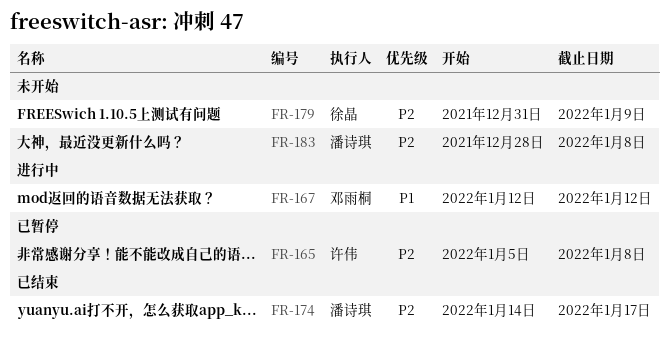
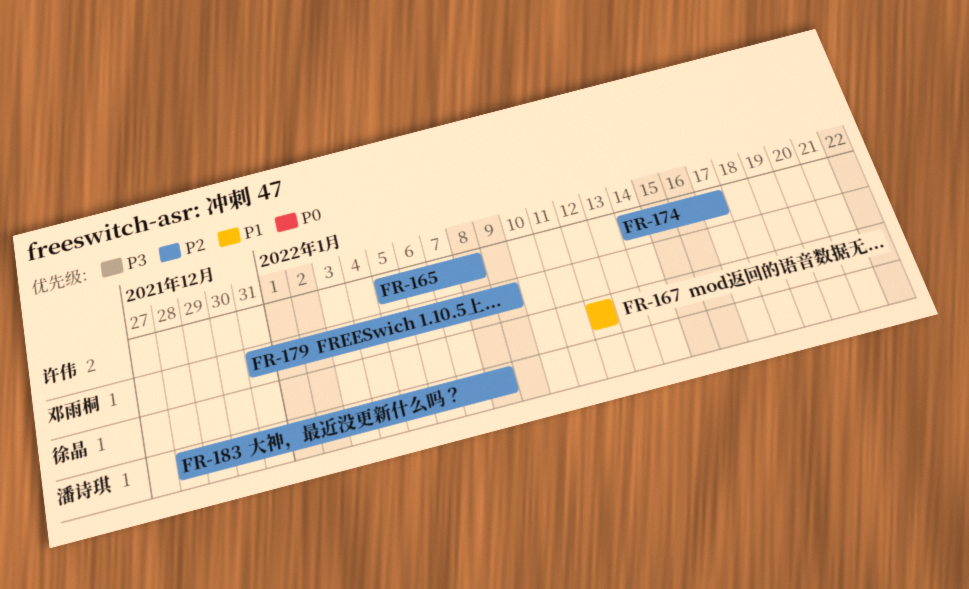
FR-167, owner: 邓雨桐 -> 徐晶
FR-174, owner: 潘诗琪 -> 许伟
FR-179, owner: 徐晶 -> 邓雨桐

